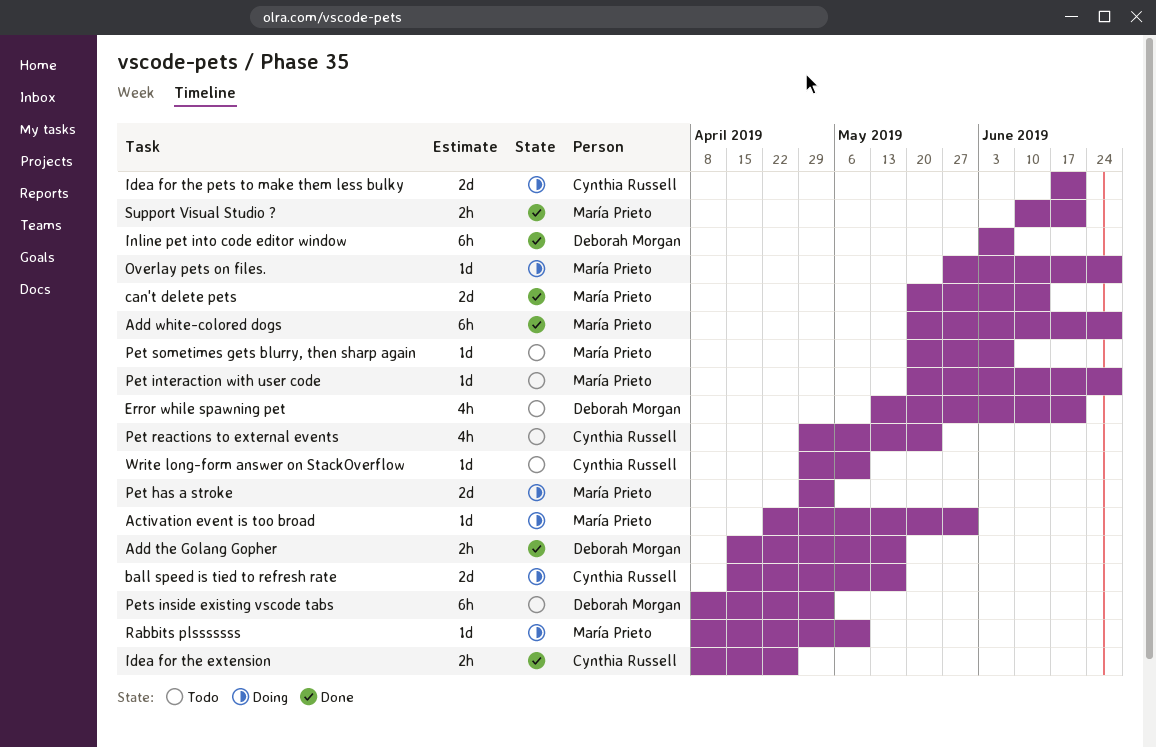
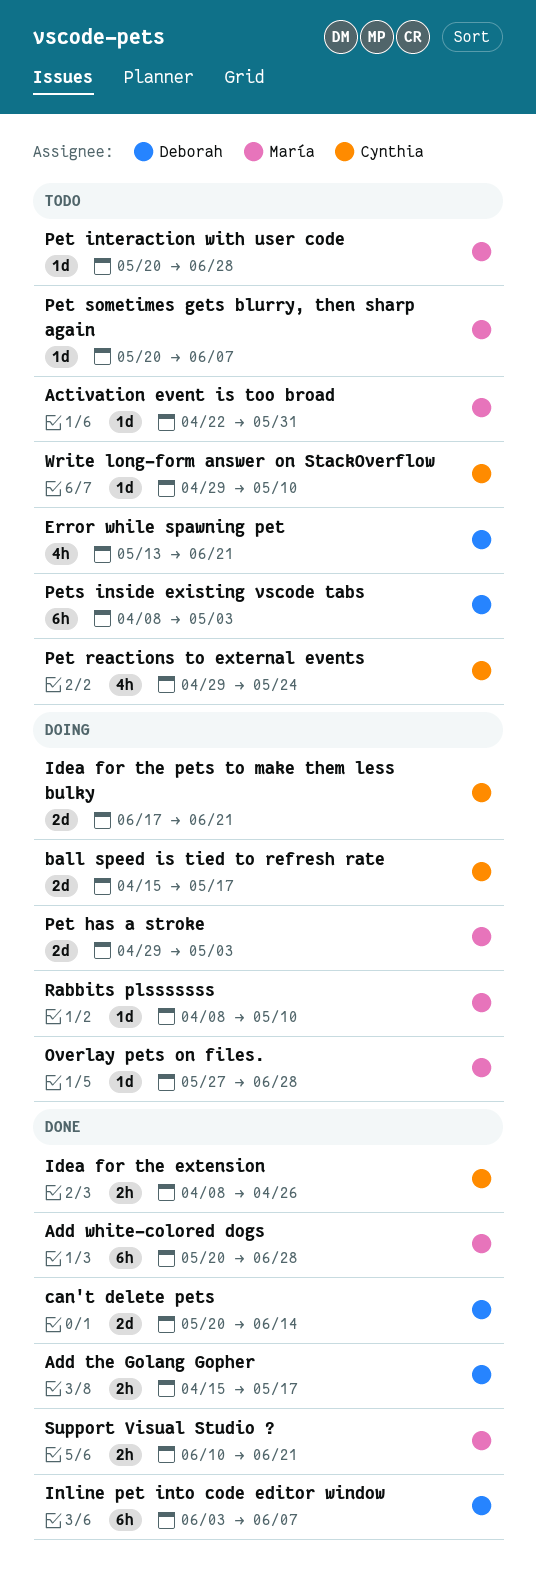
Activation event is too broad, status: Doing -> Todo
can't delete pets, owner: María Prieto -> Deborah Morgan

